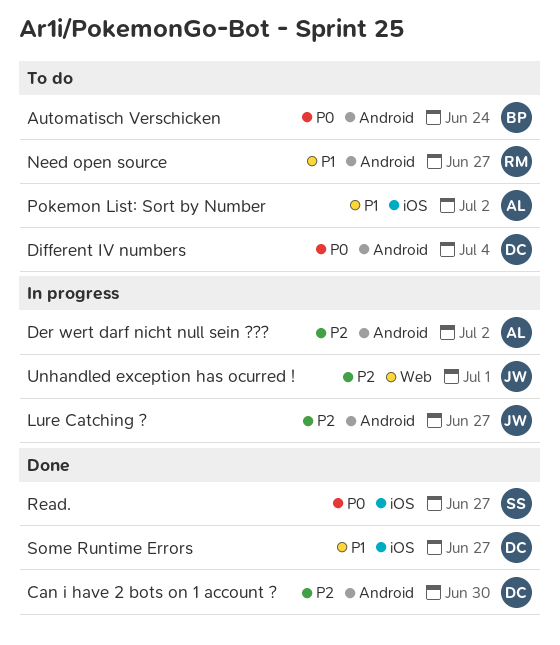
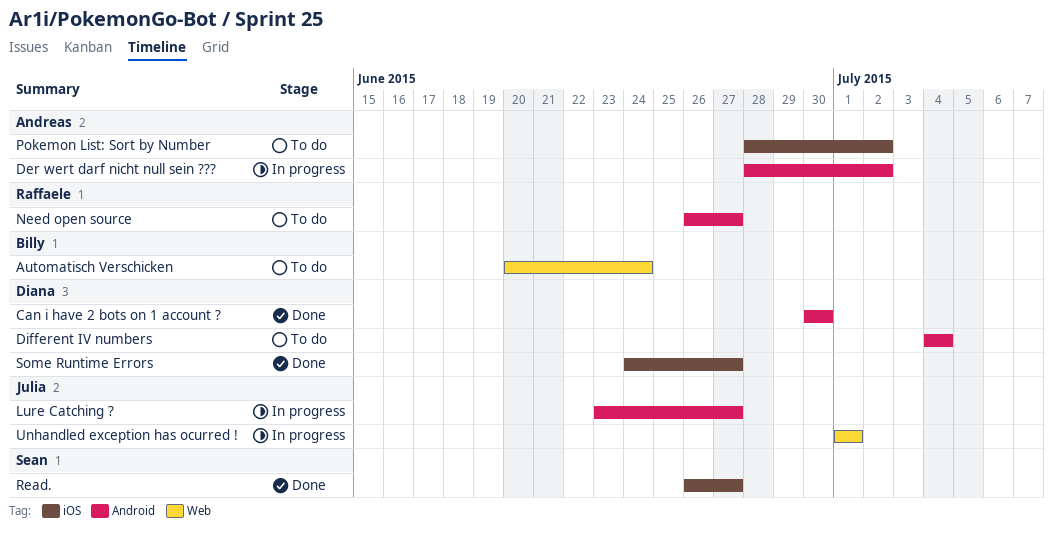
Automatisch Verschicken, label: Android -> Web

